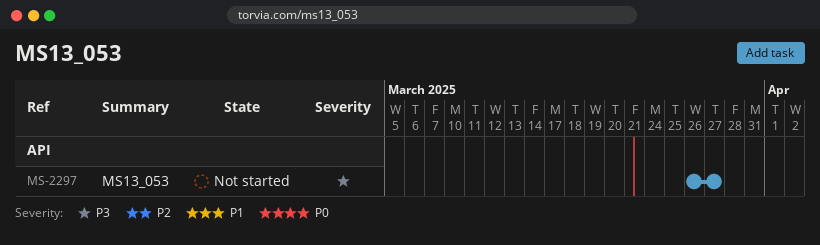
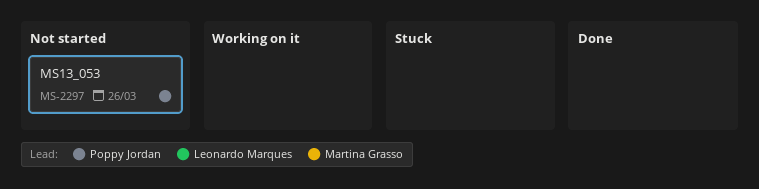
MS-2297, due: Mar 27 -> Mar 26

